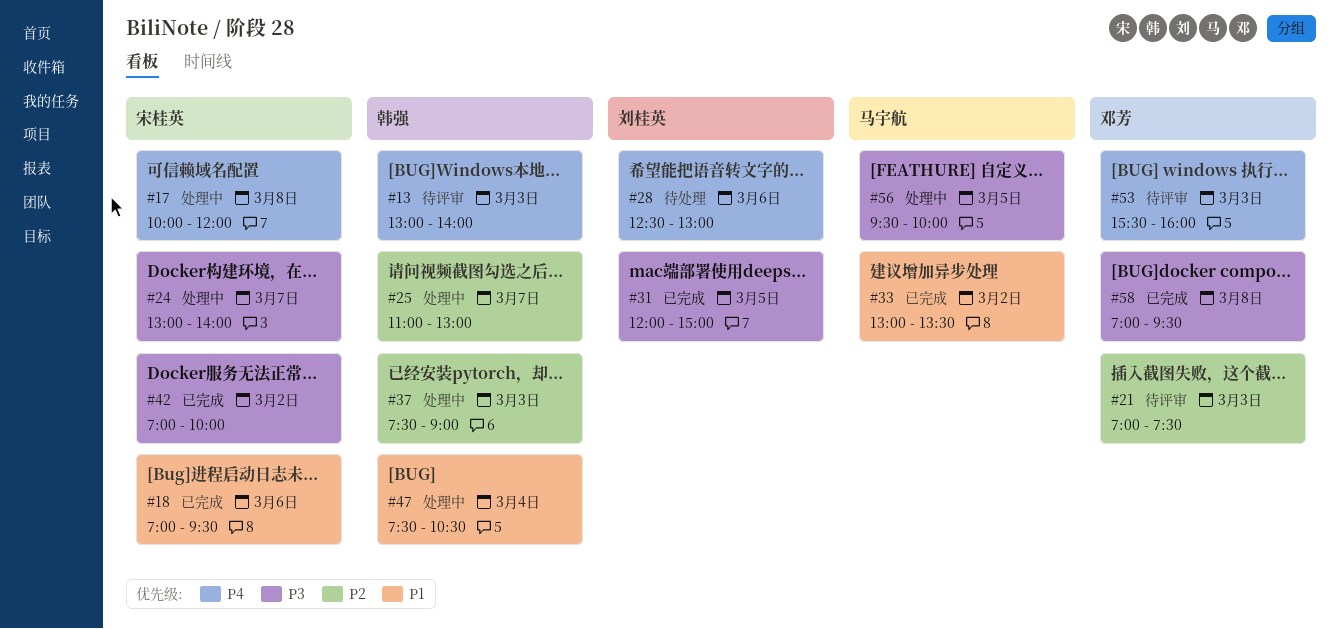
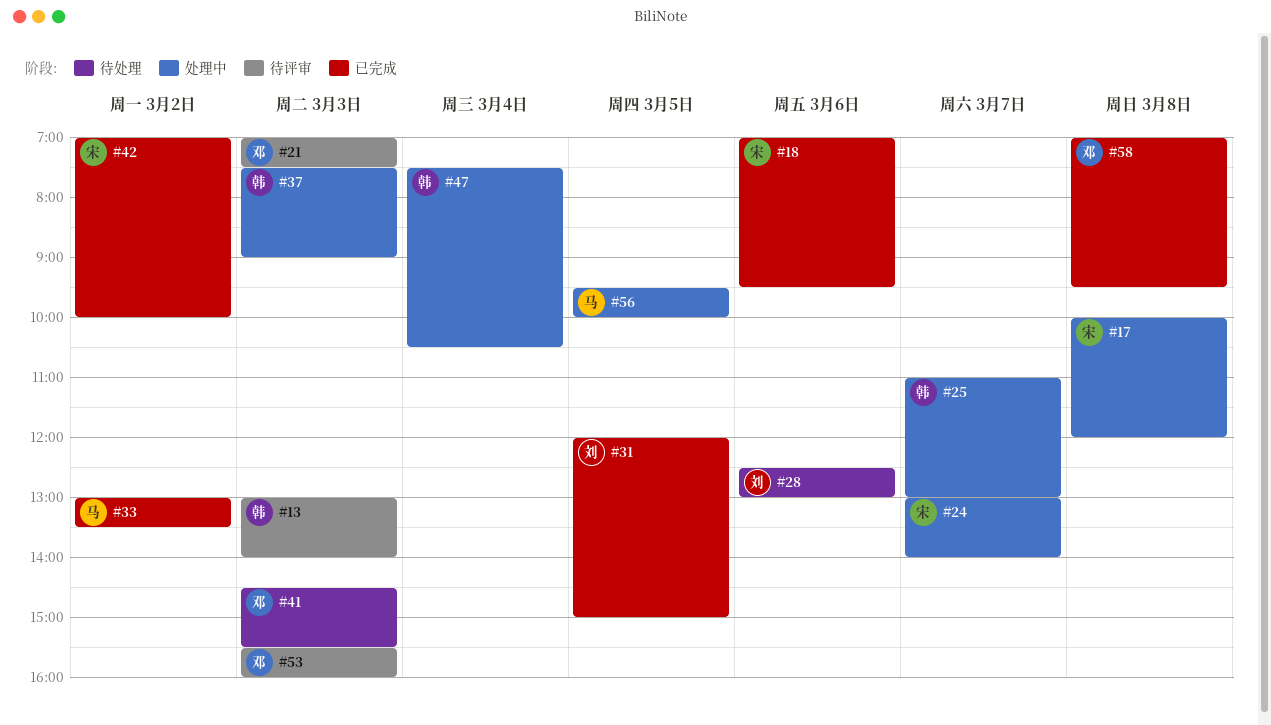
#41: none -> present

